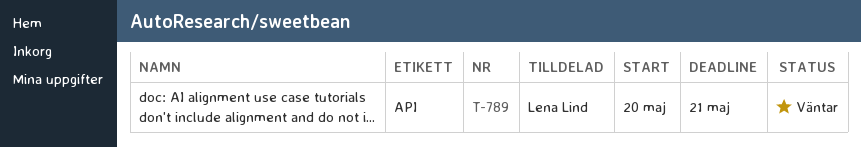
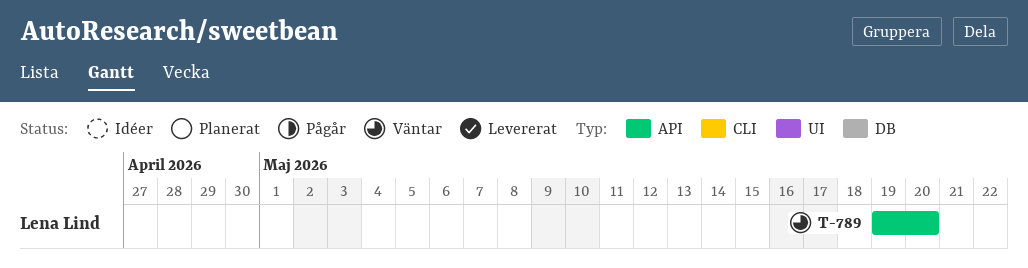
T-789, start: May 20 -> May 19
T-789, due: May 21 -> May 20

